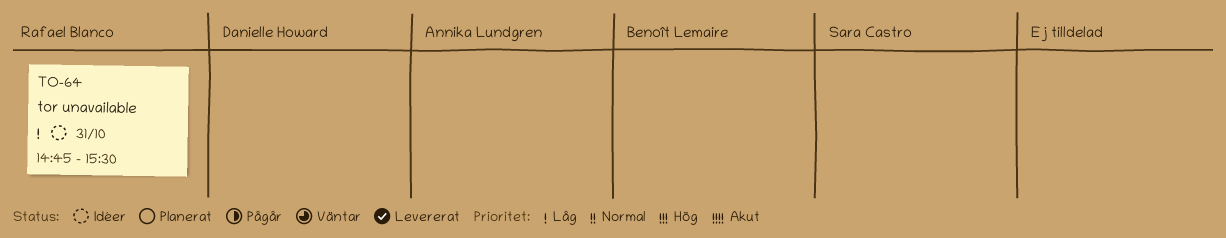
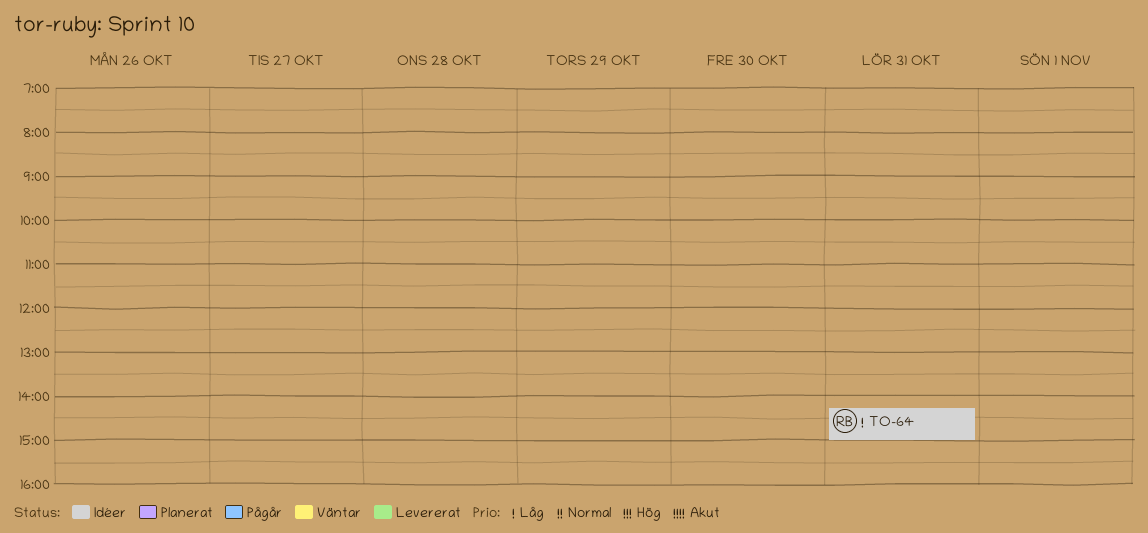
TO-64, begins: 14:45 -> 14:15
TO-64, ends: 15:30 -> 15:00

